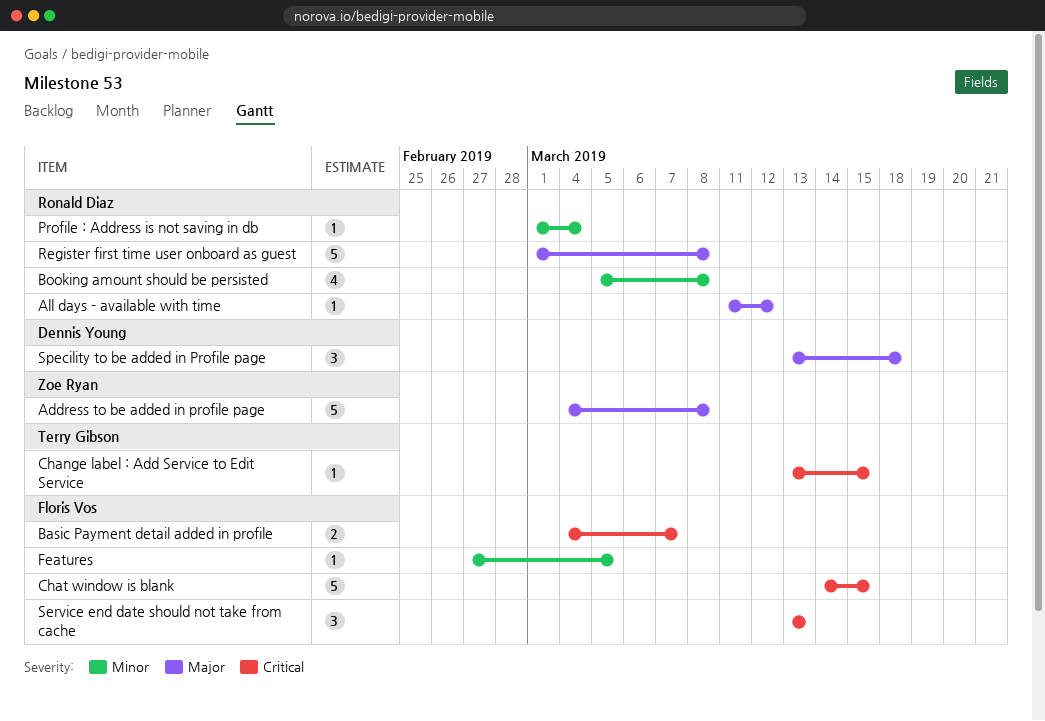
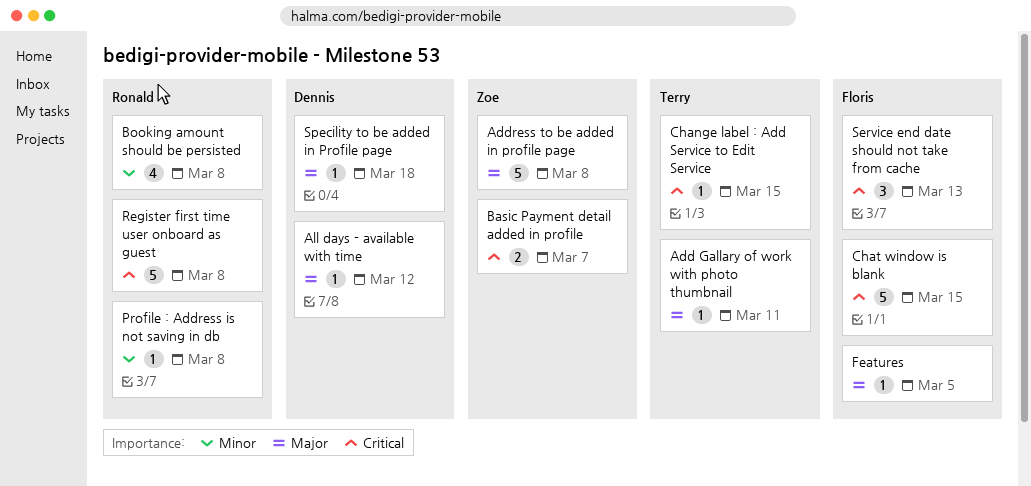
Add Gallary of work with photo thumbnail: none -> present
All days - available with time, owner: Ronald Diaz -> Dennis Young
Basic Payment detail added in profile, owner: Floris Vos -> Zoe Ryan
Features, priority: Minor -> Major
Profile : Address is not saving in db, due: Mar 4 -> Mar 8
Register first time user onboard as guest, priority: Major -> Critical
Specility to be added in Profile page, estimate: 3 -> 1

